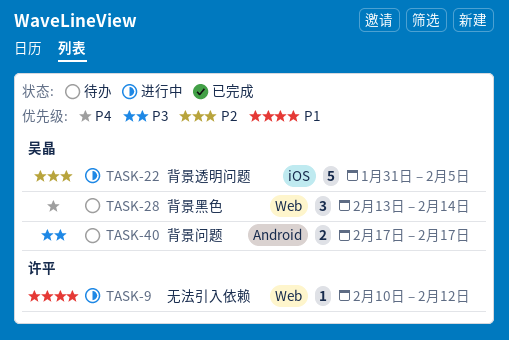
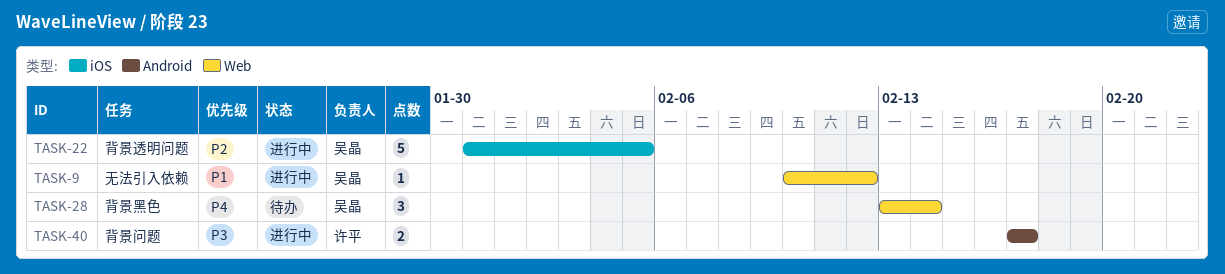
TASK-9, owner: 许平 -> 吴晶
TASK-40, status: 待办 -> 进行中
TASK-40, owner: 吴晶 -> 许平

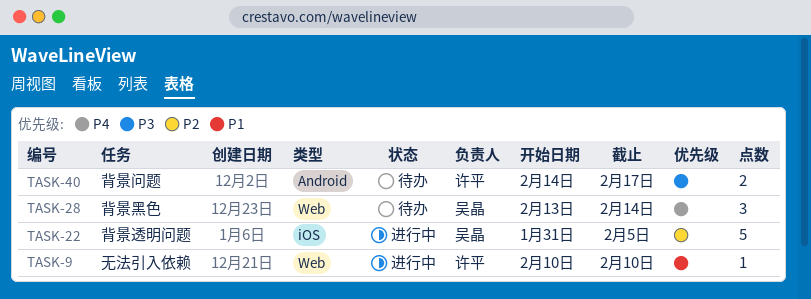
TASK-9, owner: 吴晶 -> 许平
TASK-9, due: Feb 12 -> Feb 10
TASK-40, status: 进行中 -> 待办
TASK-40, start: Feb 17 -> Feb 14

